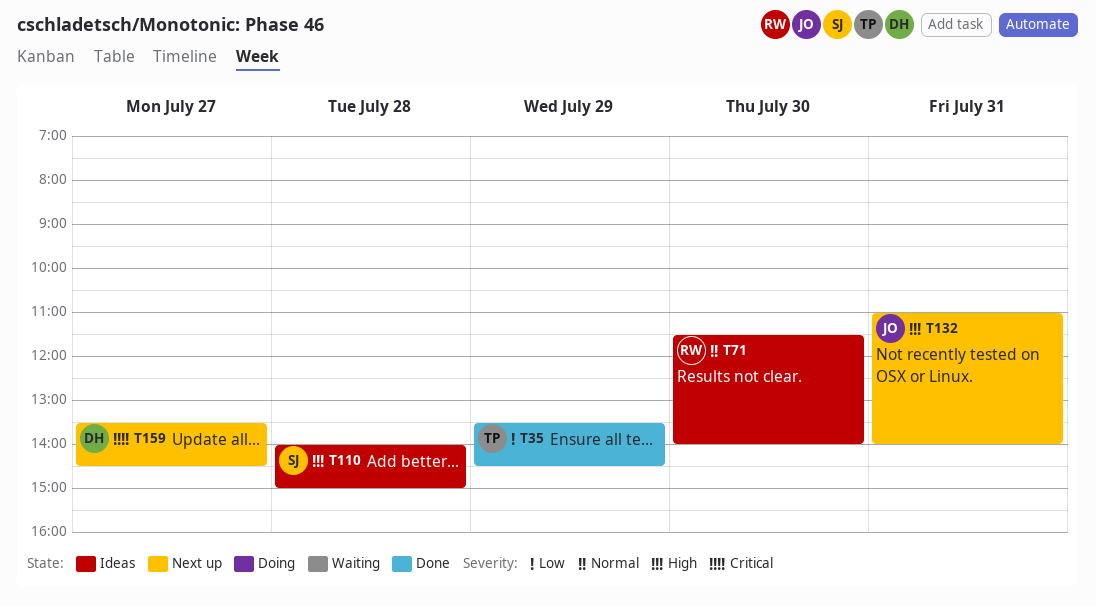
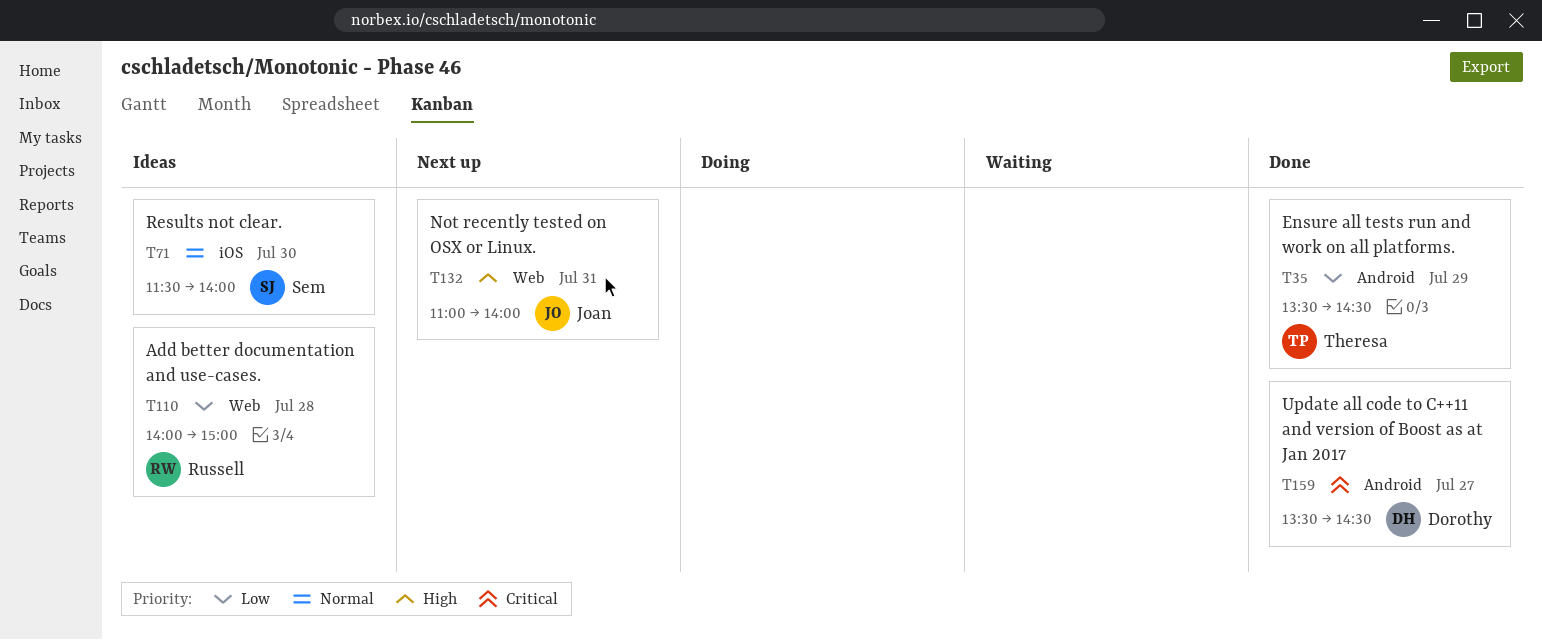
T71, owner: Russell -> Sem
T110, owner: Sem -> Russell
T110, priority: High -> Low
T159, status: Next up -> Done

